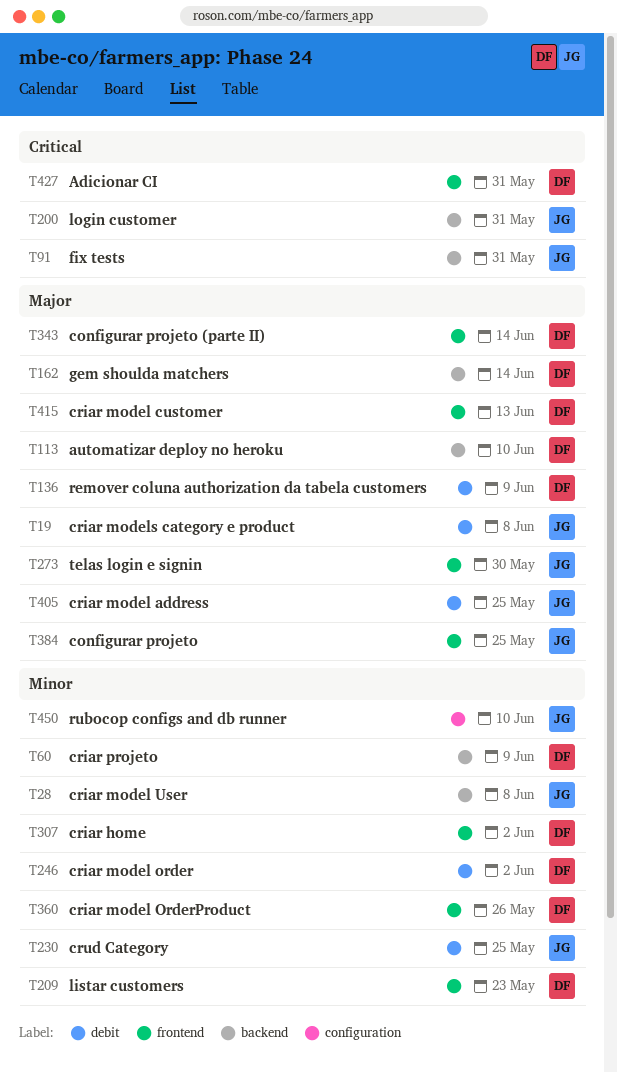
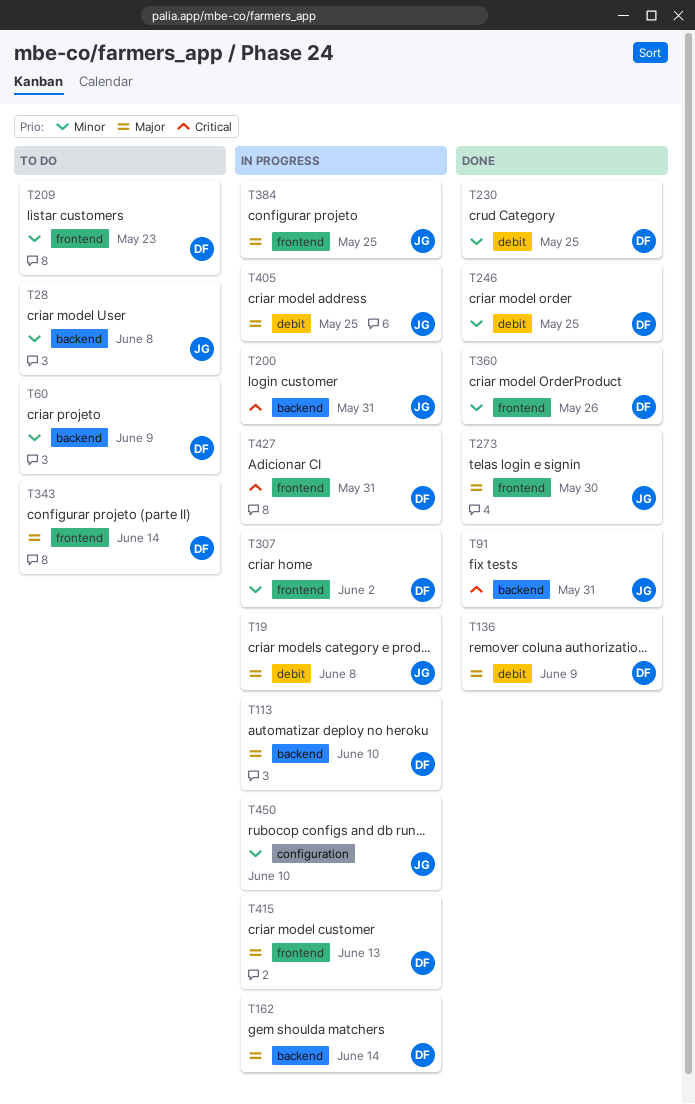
T230, owner: JG -> DF
T246, due: Jun 2 -> May 25

